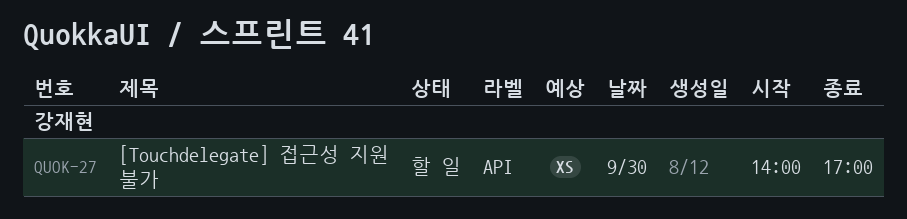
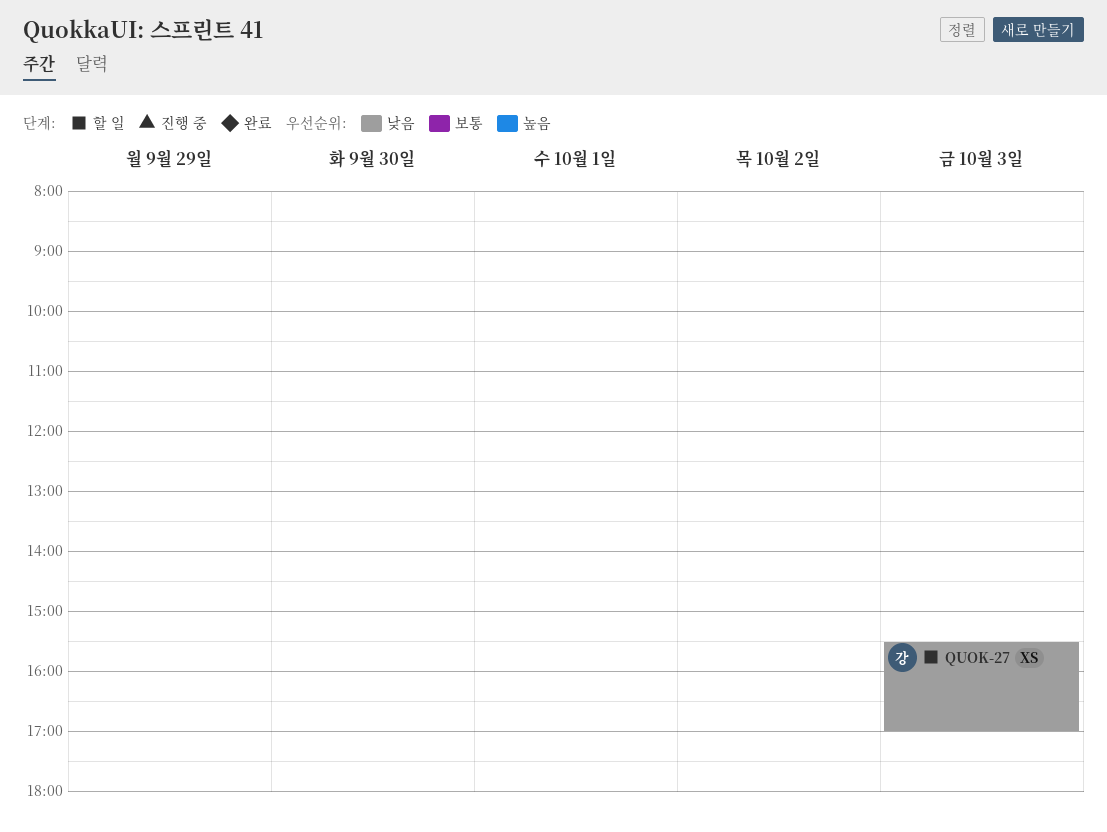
QUOK-27, day: Sep 30 -> Oct 3
QUOK-27, begins: 14:00 -> 15:30

